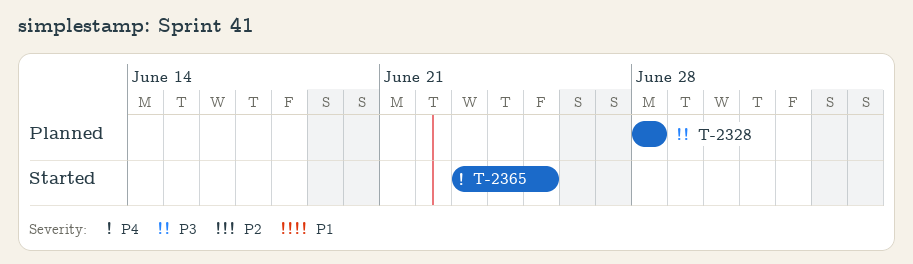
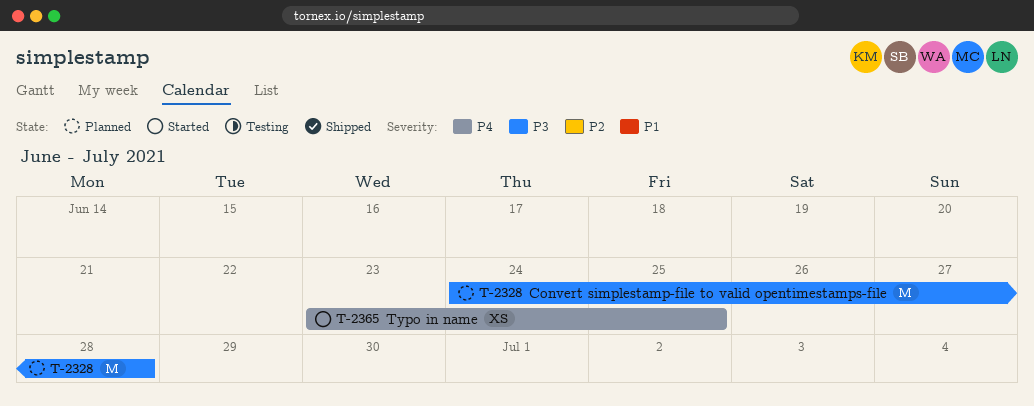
T-2328, start: Jun 28 -> Jun 24

